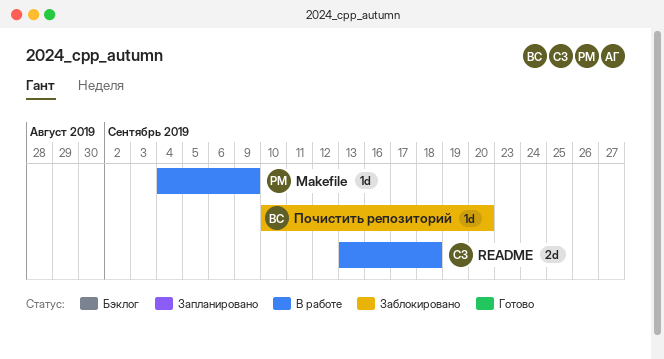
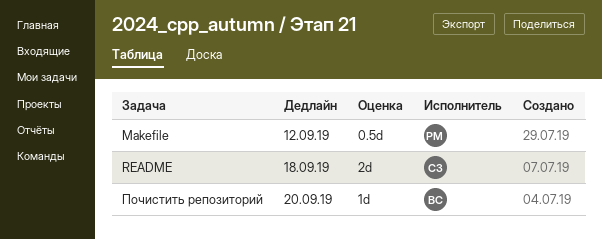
Makefile, estimate: 1d -> 0.5d
Makefile, due: Sep 9 -> Sep 12

